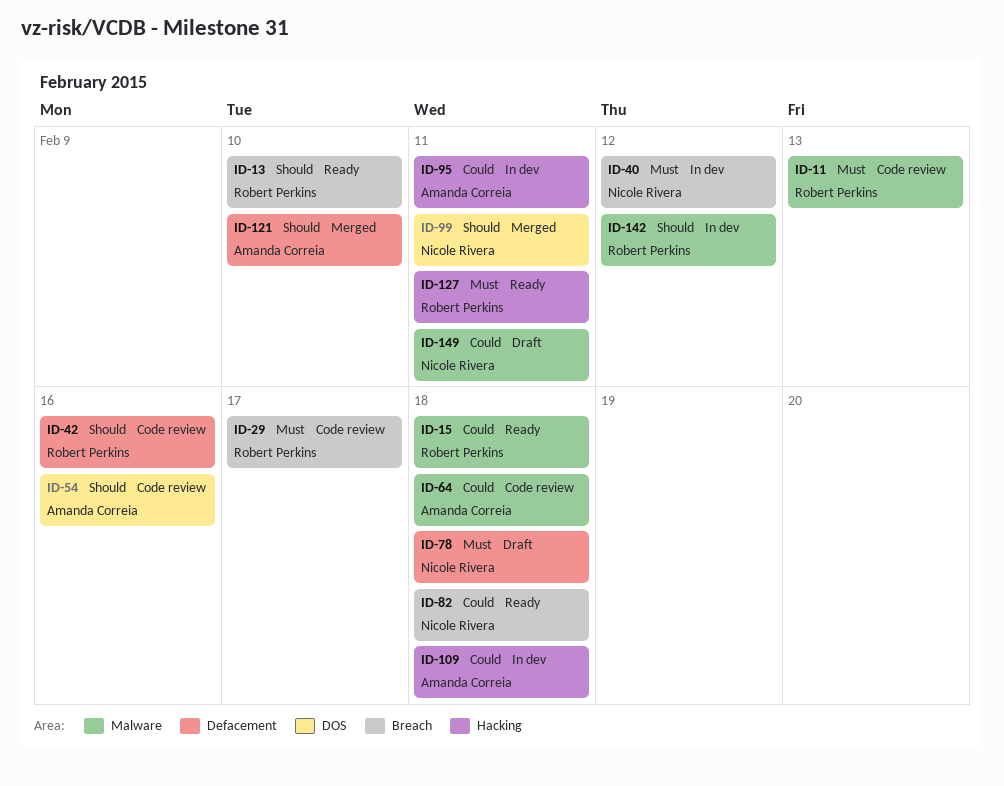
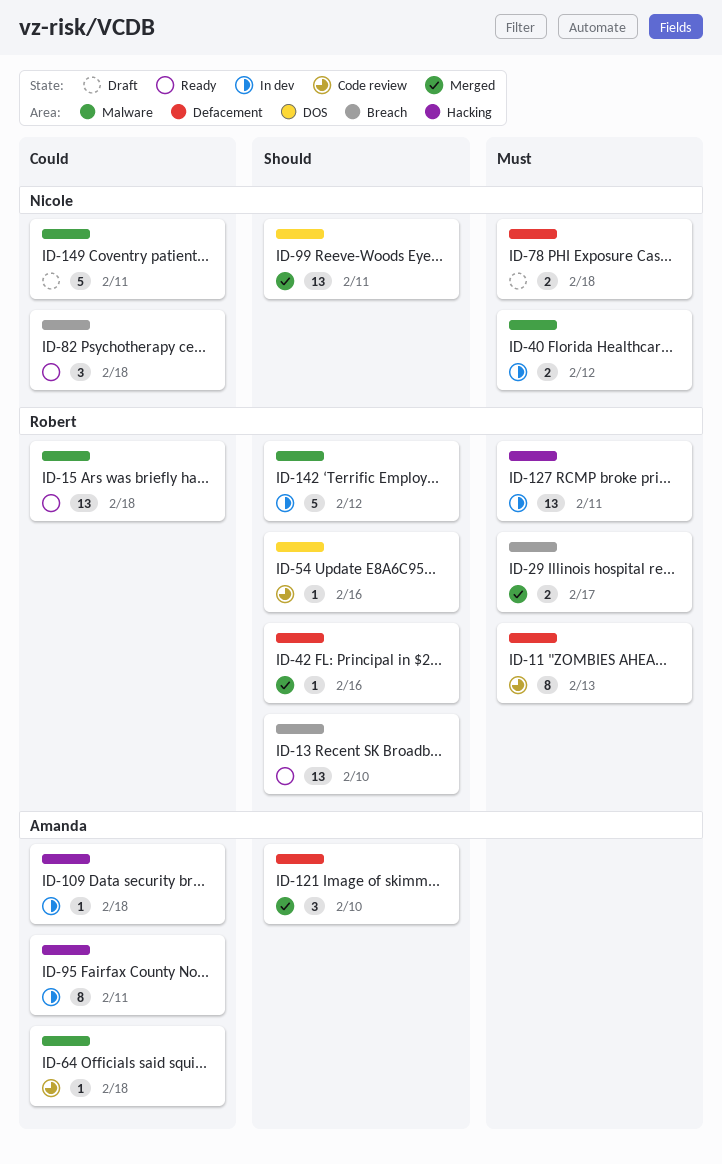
ID-11, label: Malware -> Defacement
ID-29, status: Code review -> Merged
ID-40, label: Breach -> Malware
ID-42, status: Code review -> Merged
ID-54, owner: Amanda Correia -> Robert Perkins
ID-127, status: Ready -> In dev

